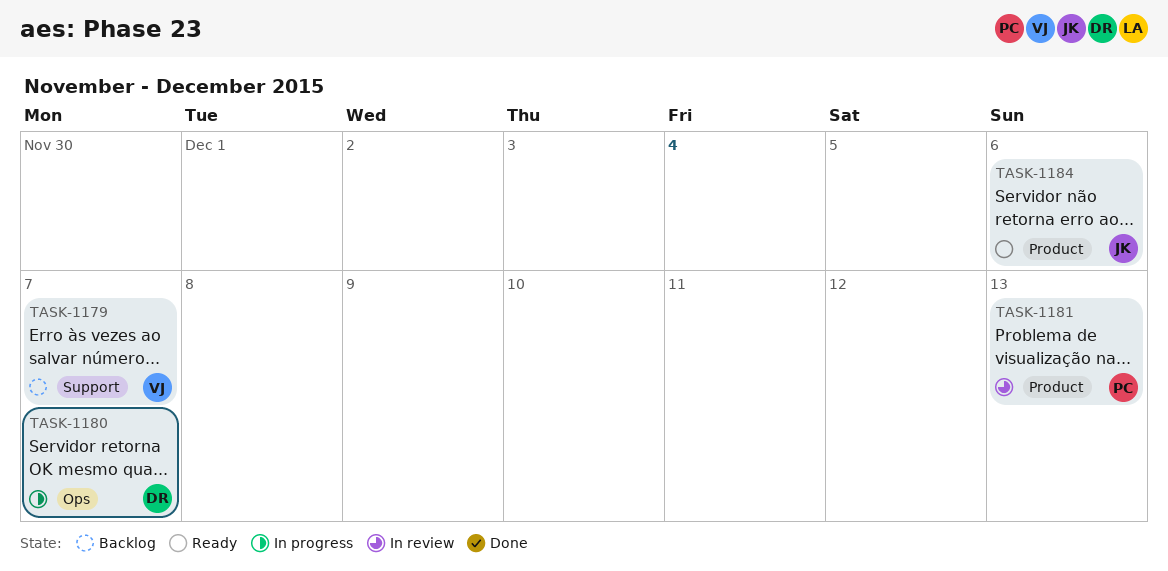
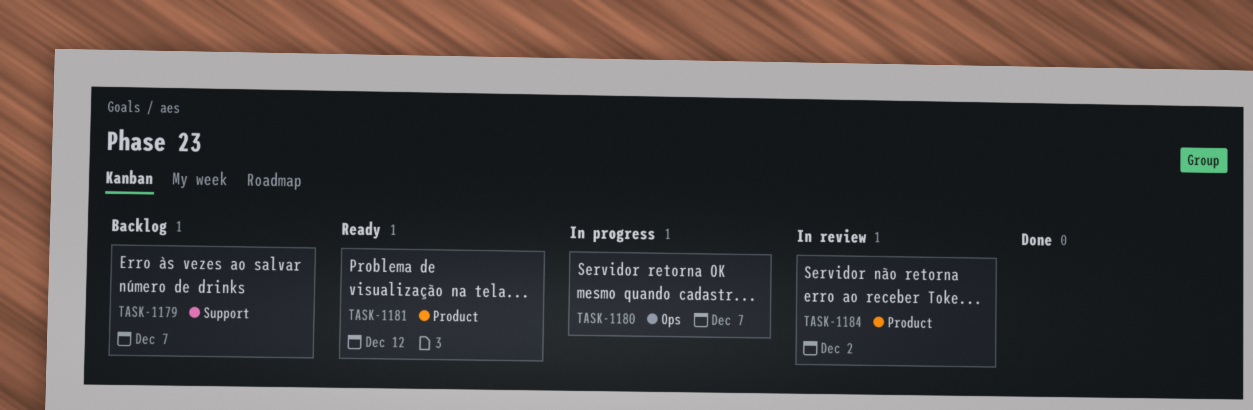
TASK-1181, status: In review -> Ready
TASK-1181, due: Dec 13 -> Dec 12
TASK-1184, status: Ready -> In review
TASK-1184, due: Dec 6 -> Dec 2

